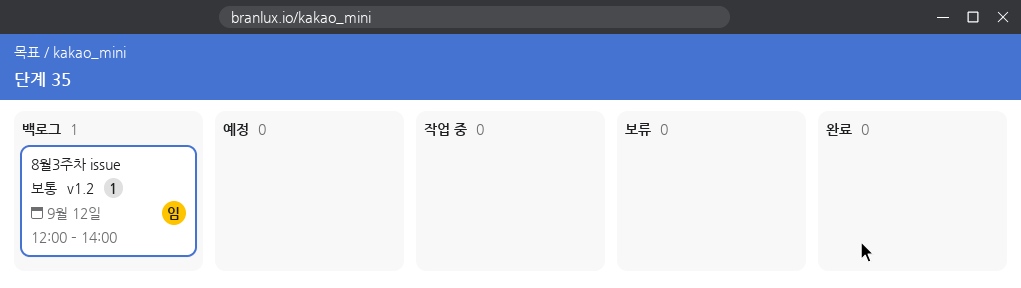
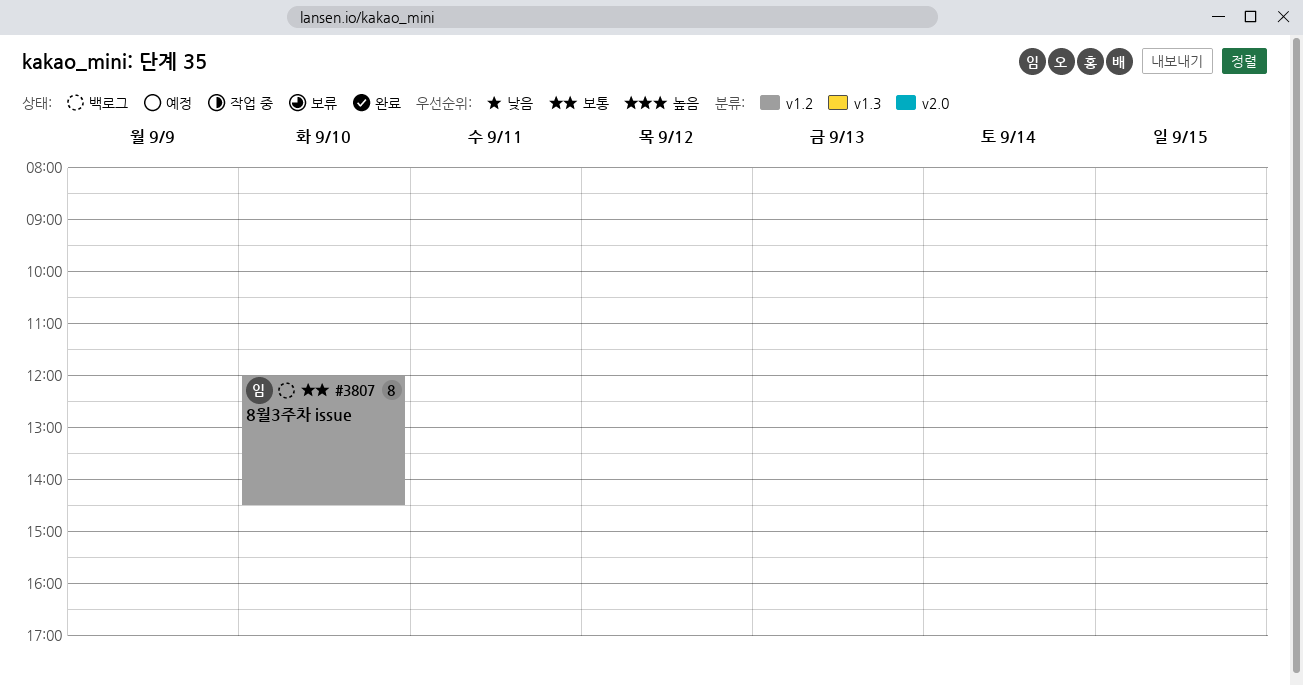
8월3주차 issue, estimate: 1 -> 8
8월3주차 issue, day: Sep 12 -> Sep 10
8월3주차 issue, ends: 14:00 -> 14:30

